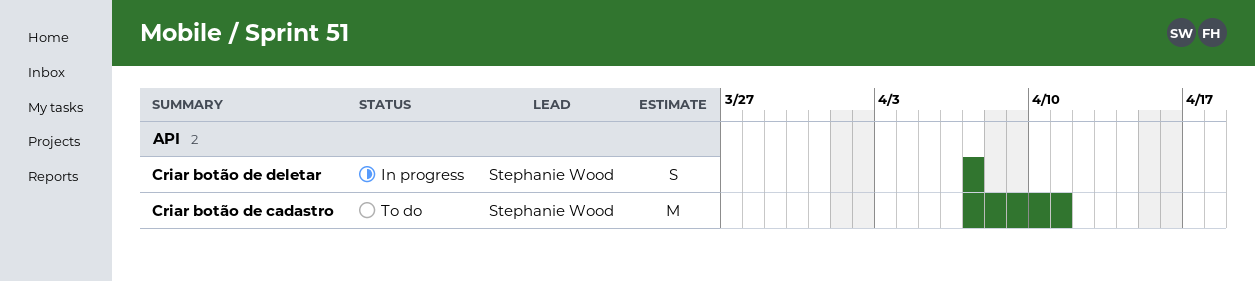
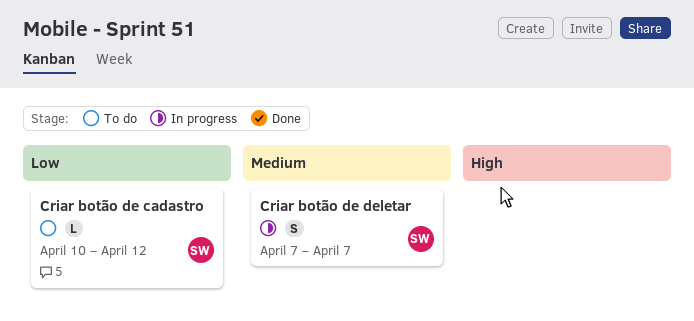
Criar botão de cadastro, estimate: M -> L
Criar botão de cadastro, start: Apr 7 -> Apr 10
Criar botão de cadastro, due: Apr 11 -> Apr 12

